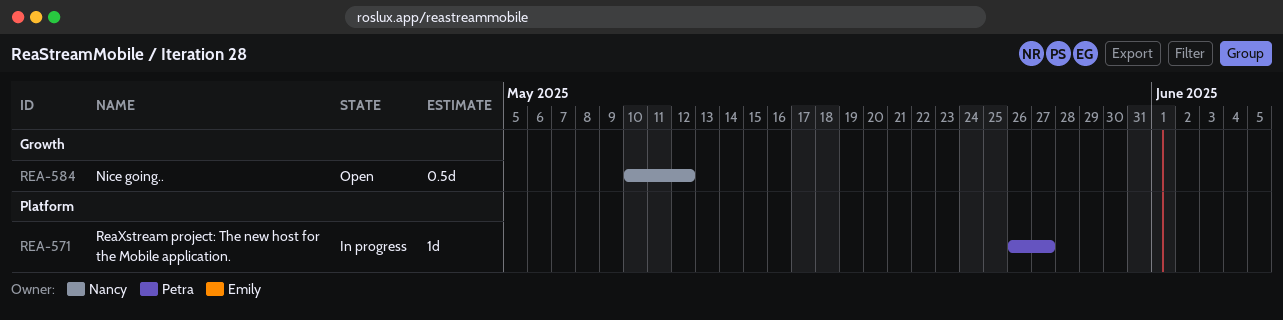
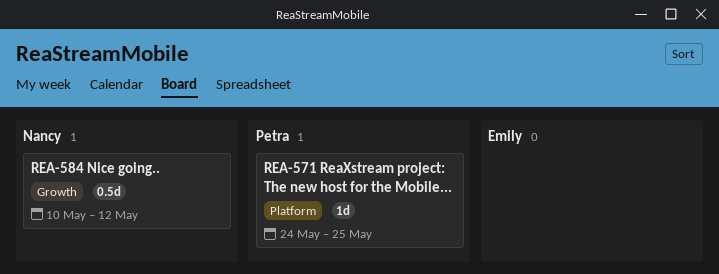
REA-571, start: May 26 -> May 24
REA-571, due: May 27 -> May 25

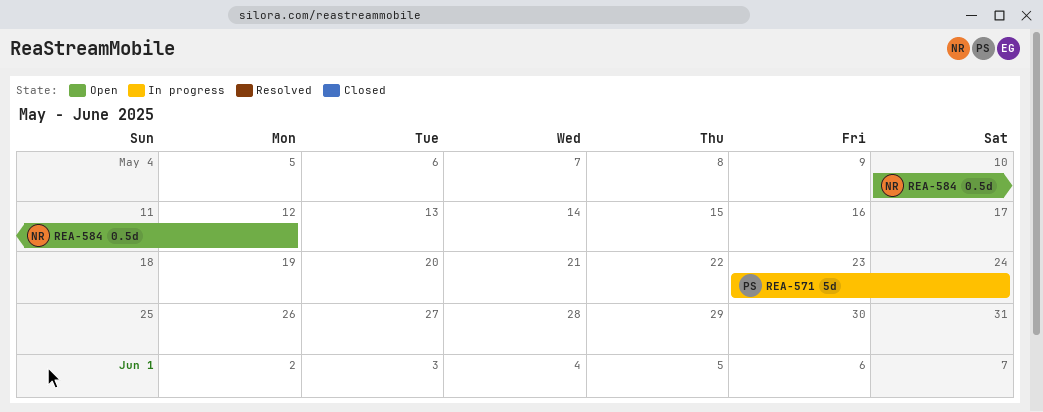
REA-571, estimate: 1d -> 5d
REA-571, start: May 24 -> May 23
REA-571, due: May 25 -> May 24

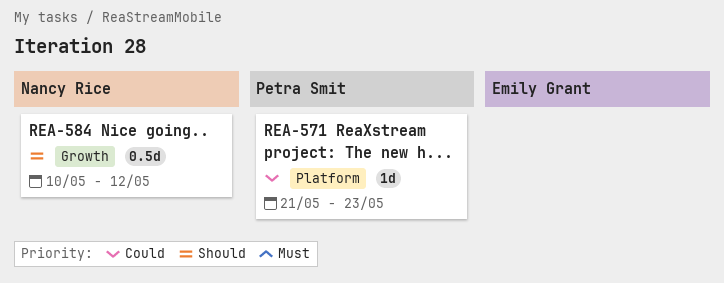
REA-571, estimate: 5d -> 1d
REA-571, start: May 23 -> May 21
REA-571, due: May 24 -> May 23

